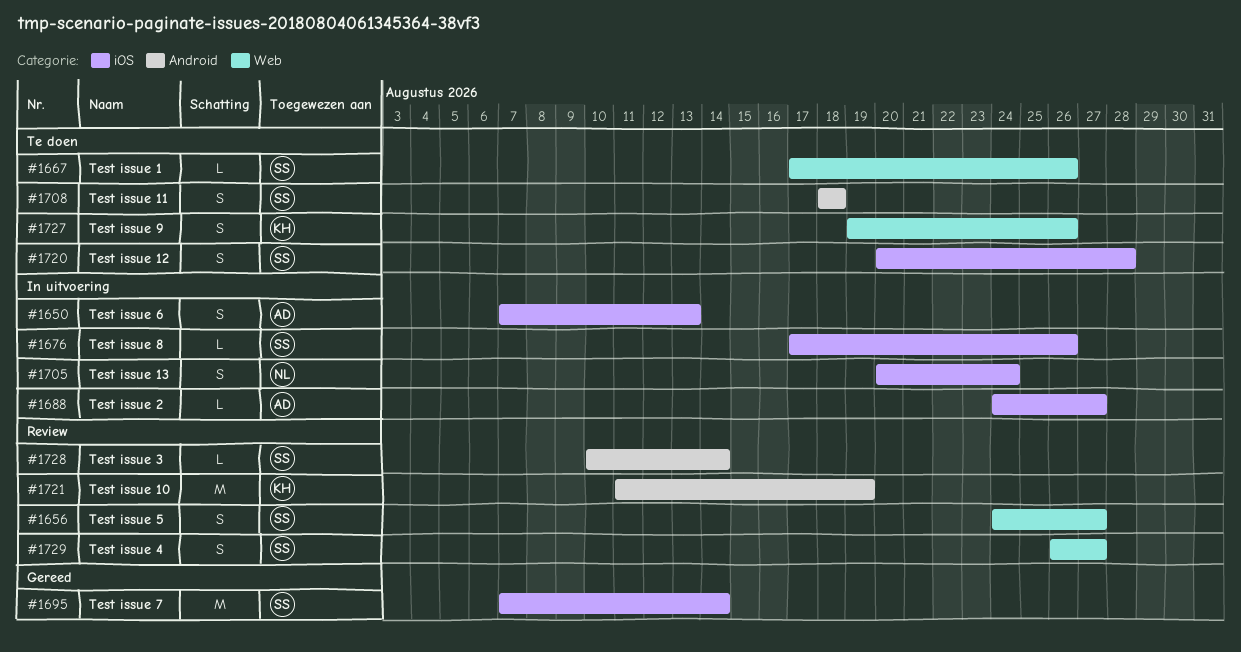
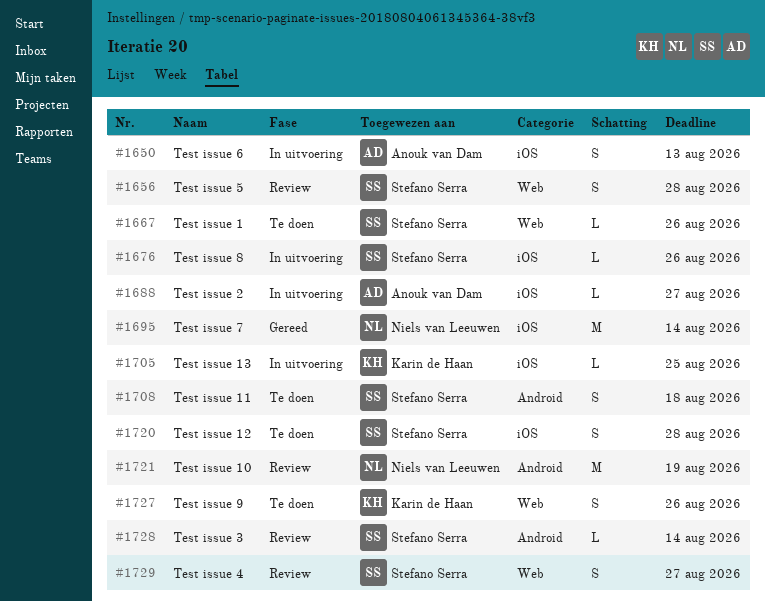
#1656, due: Aug 27 -> Aug 28
#1695, owner: Stefano Serra -> Niels van Leeuwen
#1705, owner: Niels van Leeuwen -> Karin de Haan
#1705, estimate: S -> L
#1705, due: Aug 24 -> Aug 25
#1721, owner: Karin de Haan -> Niels van Leeuwen

